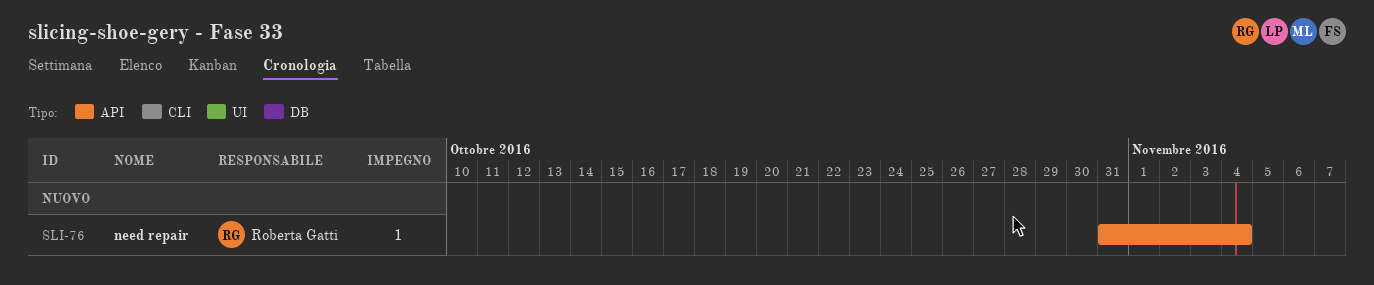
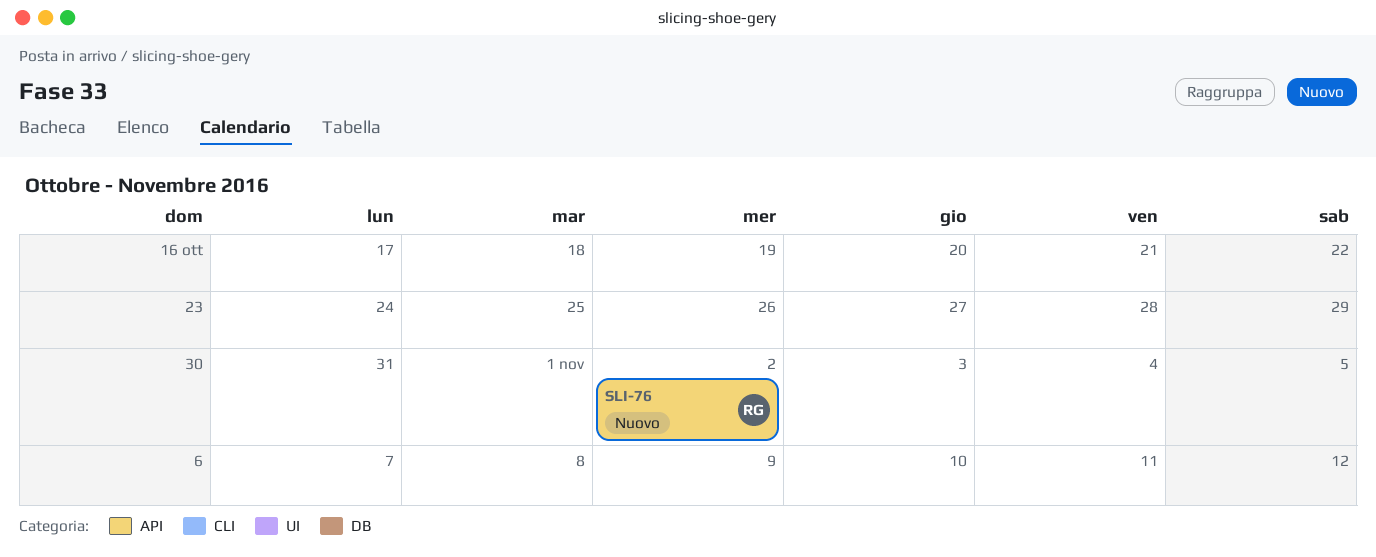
SLI-76, due: Nov 4 -> Nov 2

